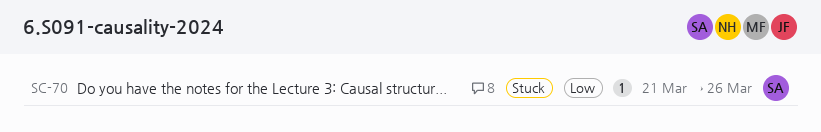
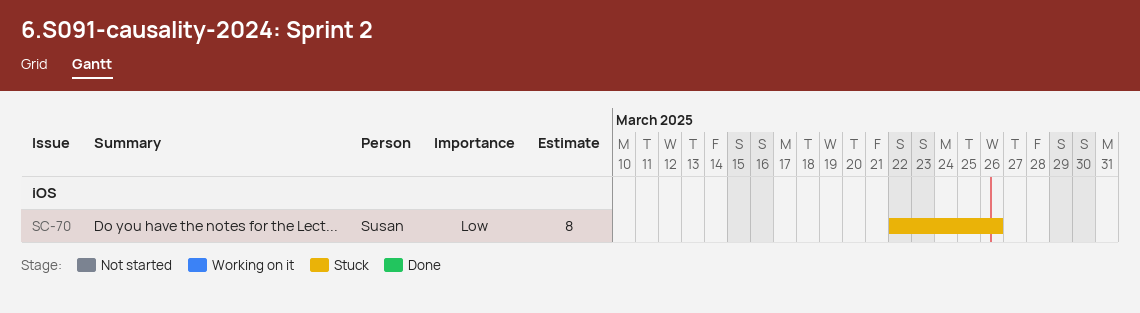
SC-70, estimate: 1 -> 8
SC-70, start: Mar 21 -> Mar 22

